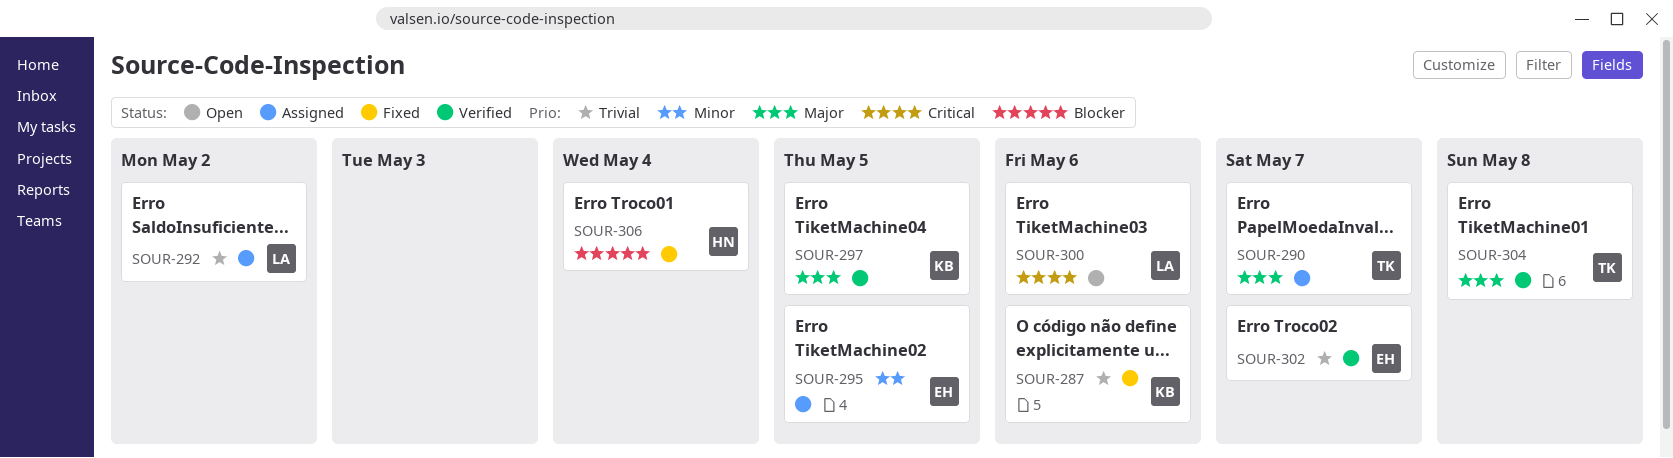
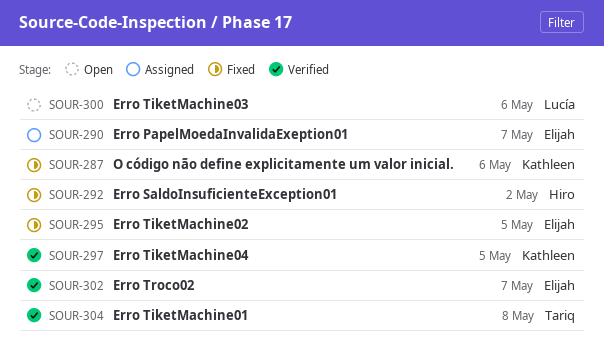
SOUR-290, owner: Tariq -> Elijah
SOUR-292, status: Assigned -> Fixed
SOUR-292, owner: Lucía -> Hiro
SOUR-295, status: Assigned -> Fixed
SOUR-306: present -> none

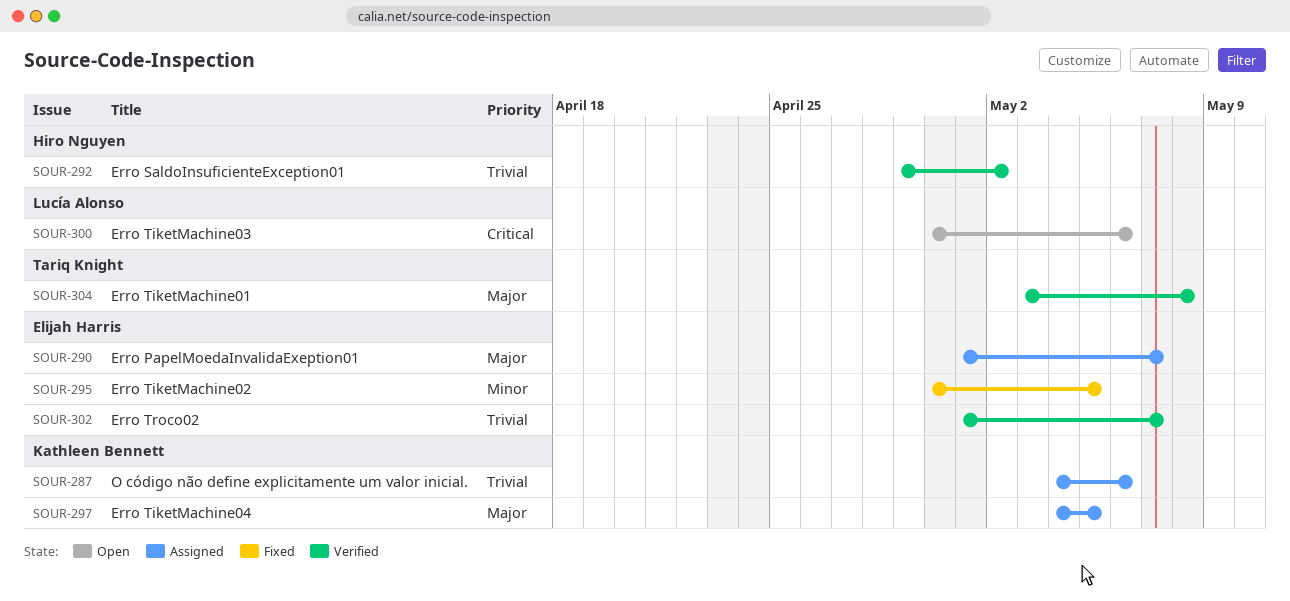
SOUR-287, status: Fixed -> Assigned
SOUR-292, status: Fixed -> Verified
SOUR-297, status: Verified -> Assigned

